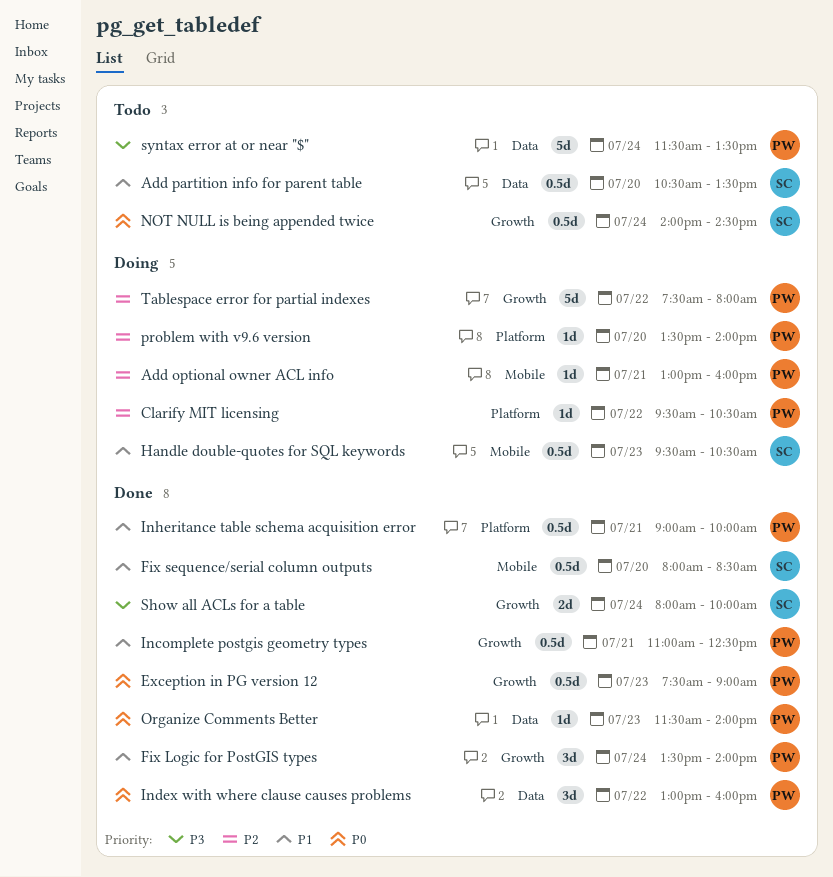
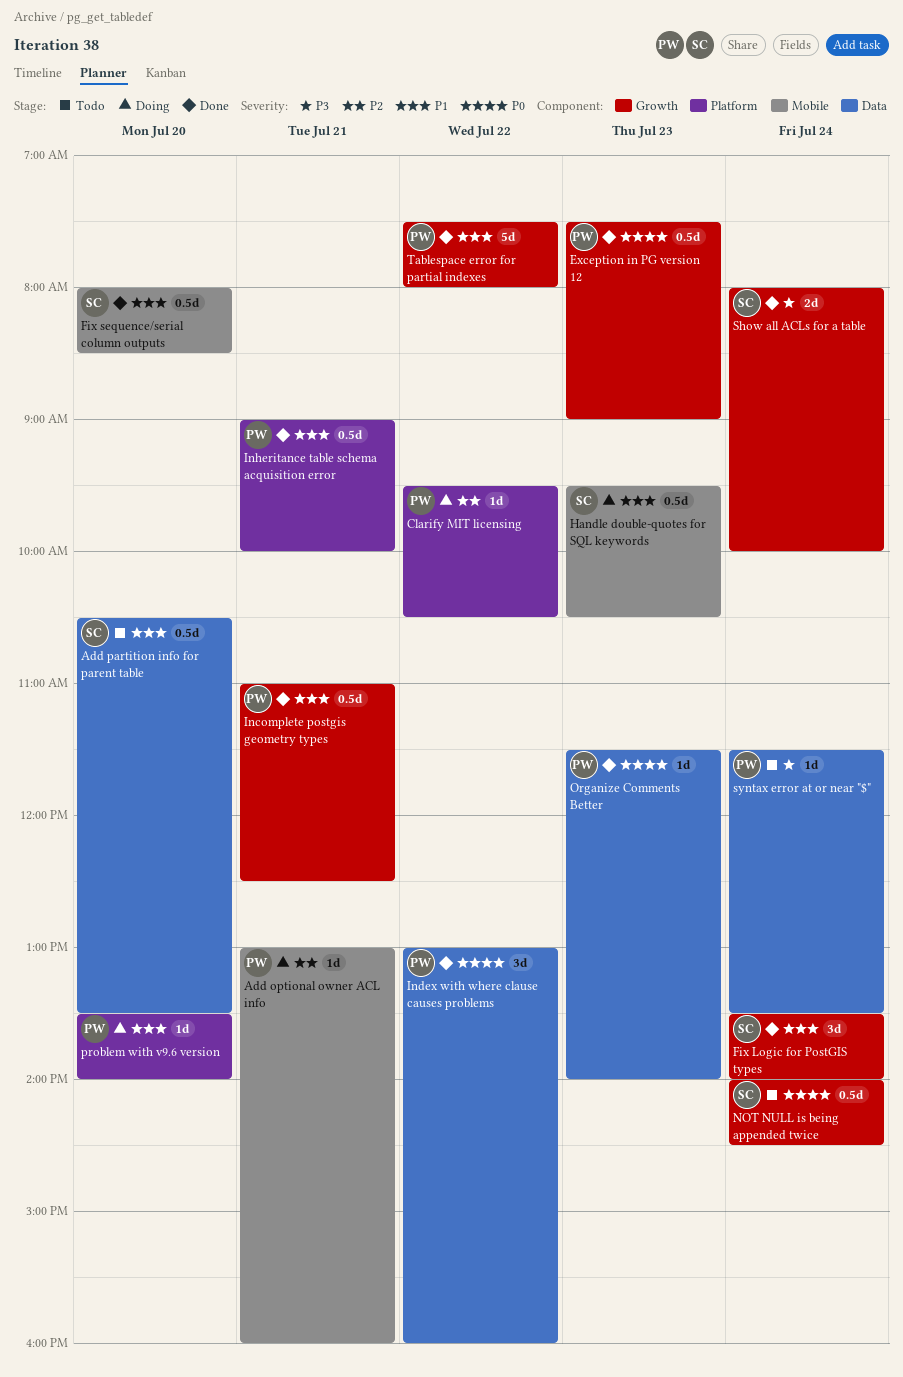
Fix Logic for PostGIS types, owner: PW -> SC
problem with v9.6 version, priority: P2 -> P1
syntax error at or near "$", estimate: 5d -> 1d
Tablespace error for partial indexes, status: Doing -> Done
Tablespace error for partial indexes, priority: P2 -> P1

